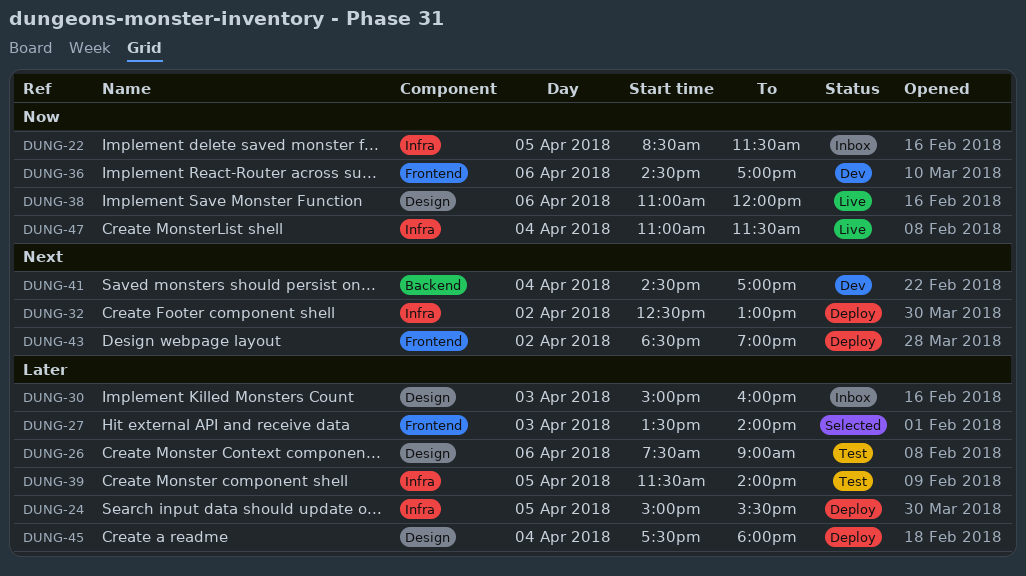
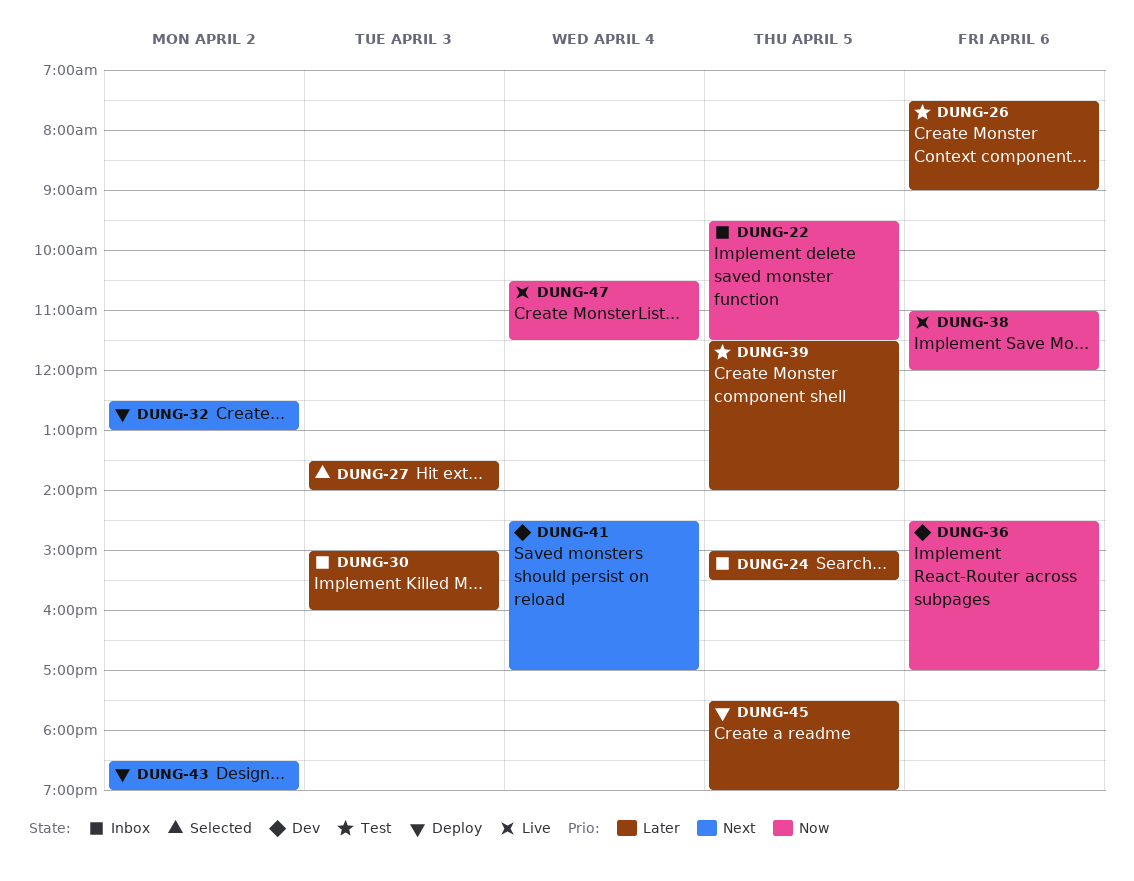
DUNG-22, begins: 08:30 -> 09:30
DUNG-24, status: Deploy -> Inbox
DUNG-45, day: Apr 4 -> Apr 5
DUNG-45, ends: 18:00 -> 19:00
DUNG-47, begins: 11:00 -> 10:30

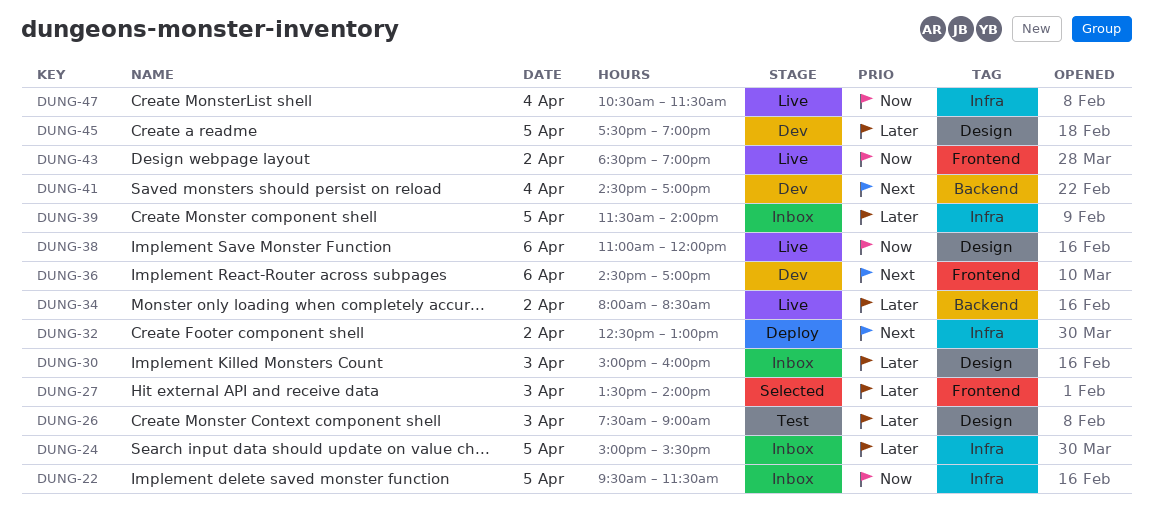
DUNG-26, day: Apr 6 -> Apr 3
DUNG-34: none -> present
DUNG-36, priority: Now -> Next
DUNG-39, status: Test -> Inbox
DUNG-43, status: Deploy -> Live
DUNG-43, priority: Next -> Now
DUNG-45, status: Deploy -> Dev

